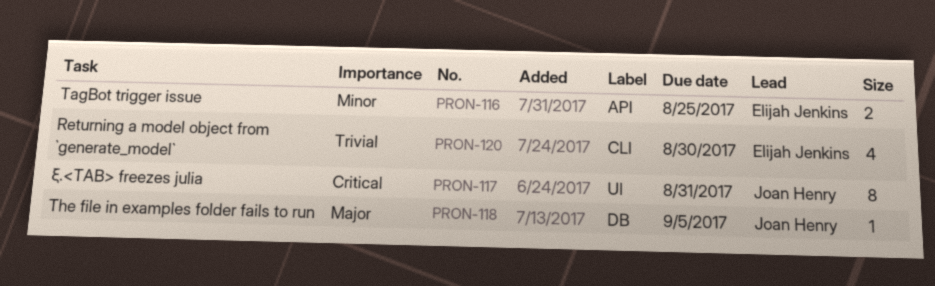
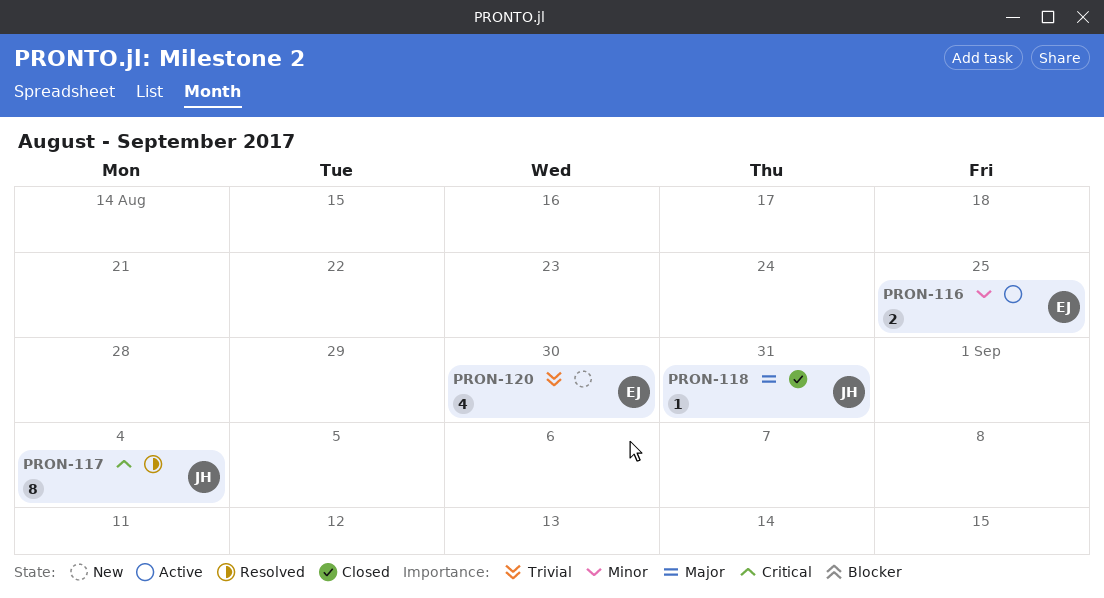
PRON-117, due: Aug 31 -> Sep 4
PRON-118, due: Sep 5 -> Aug 31

